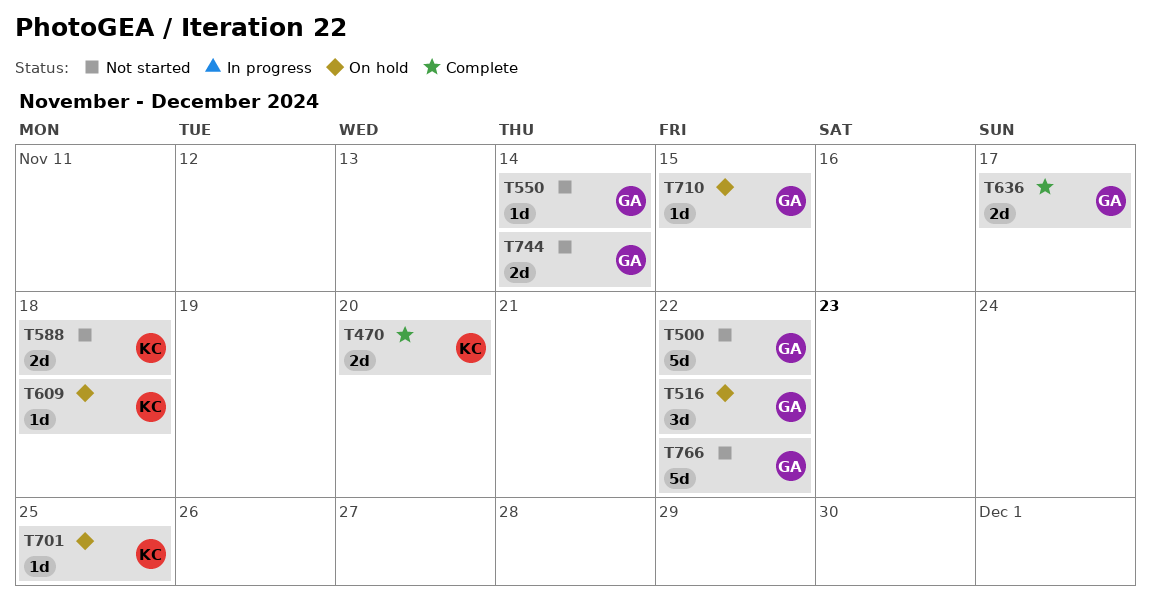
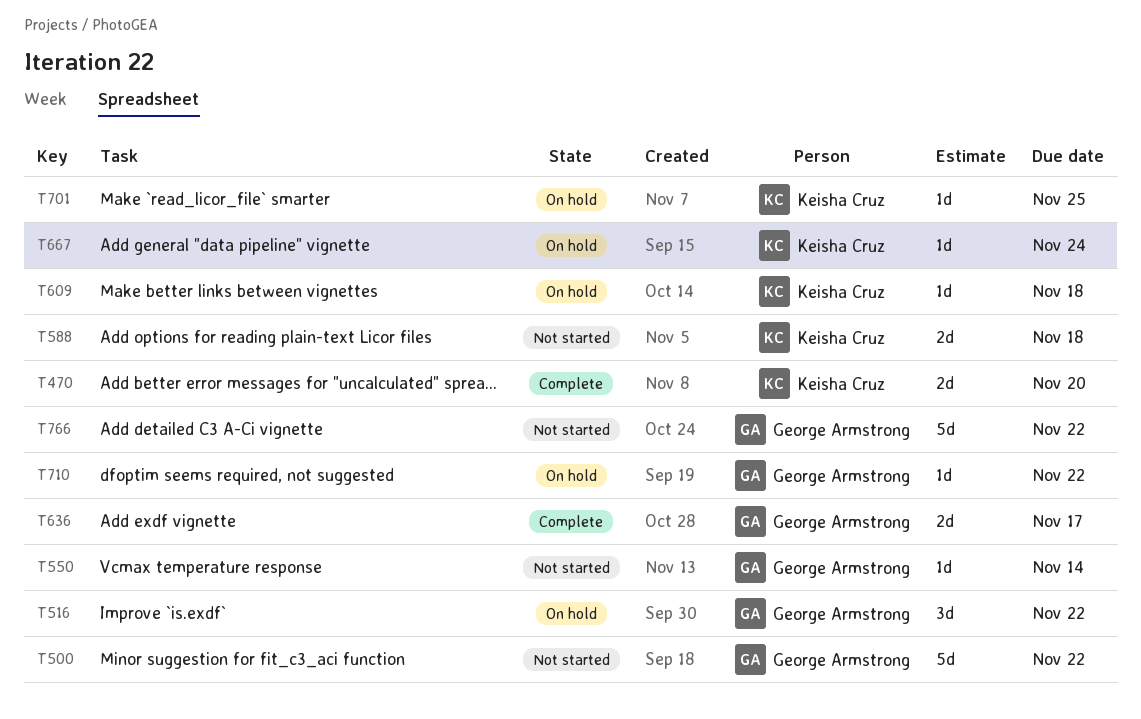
T667: none -> present
T710, due: Nov 15 -> Nov 22
T744: present -> none

